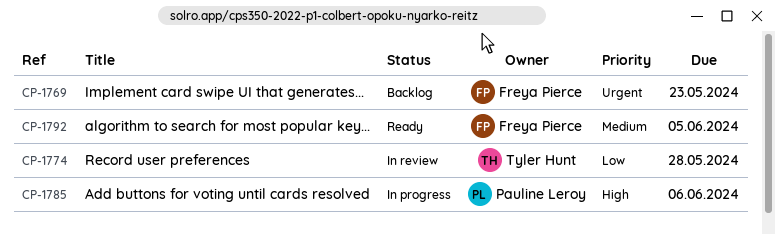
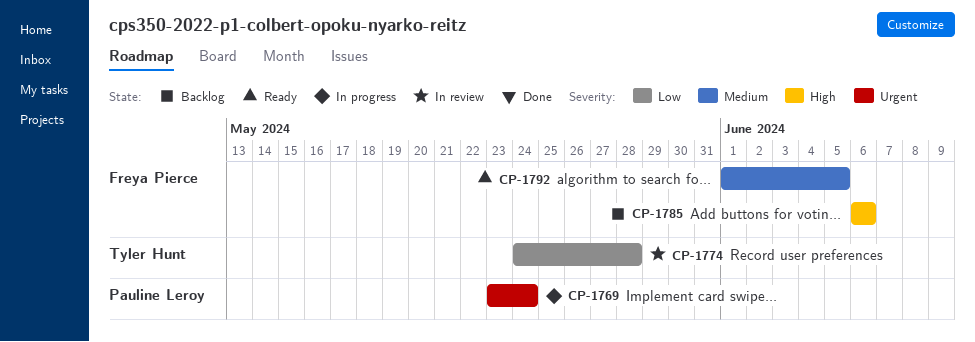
CP-1769, status: Backlog -> In progress
CP-1769, owner: Freya Pierce -> Pauline Leroy
CP-1769, due: May 23 -> May 24
CP-1785, status: In progress -> Backlog
CP-1785, owner: Pauline Leroy -> Freya Pierce

